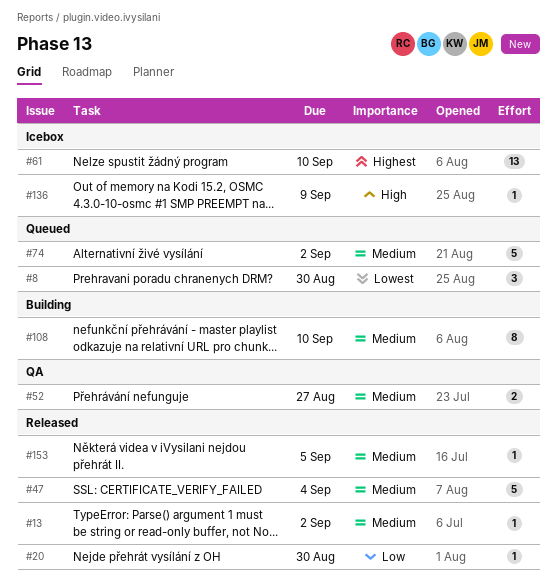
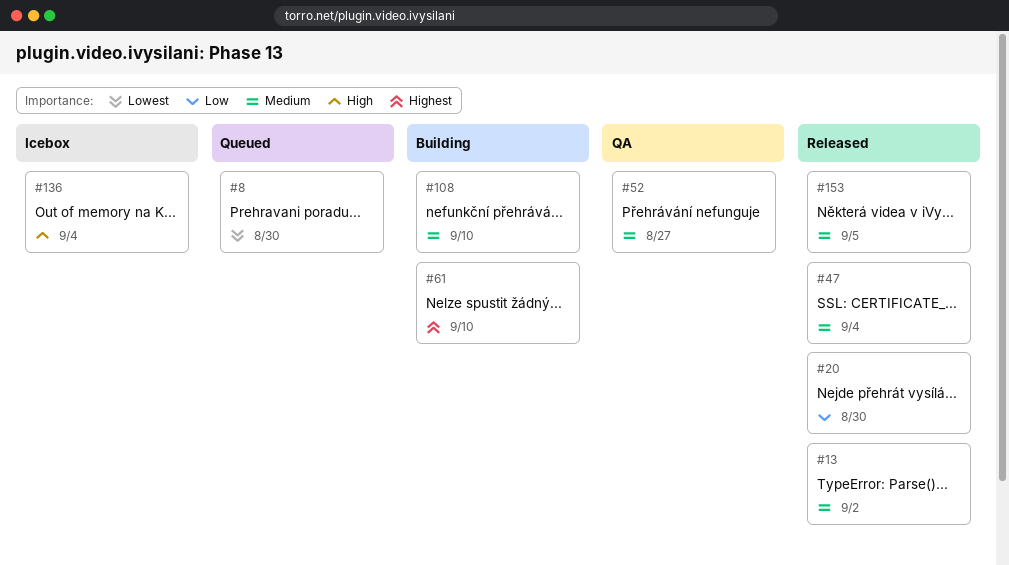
#61, status: Icebox -> Building
#74: present -> none
#136, due: Sep 9 -> Sep 4

